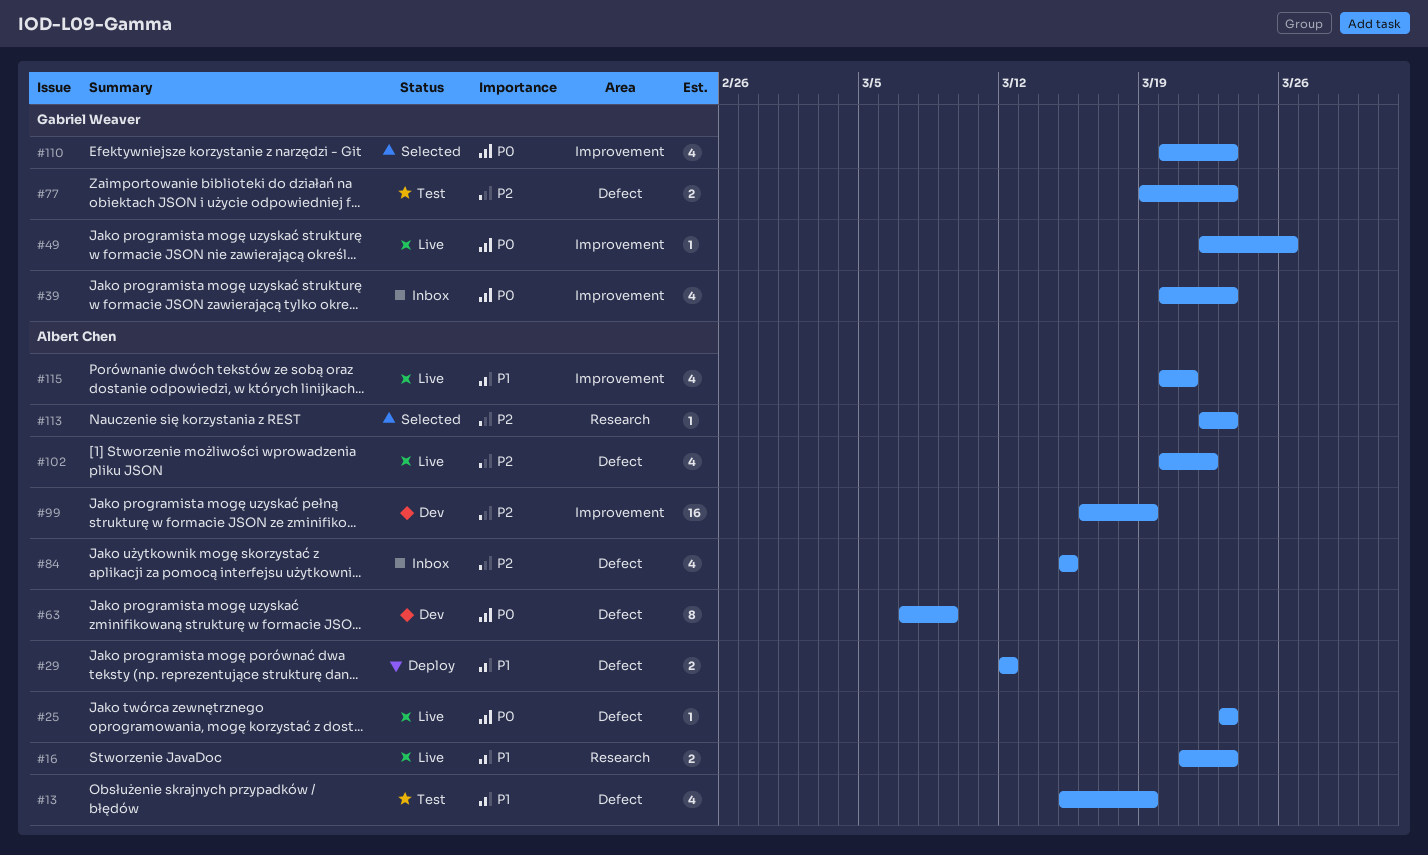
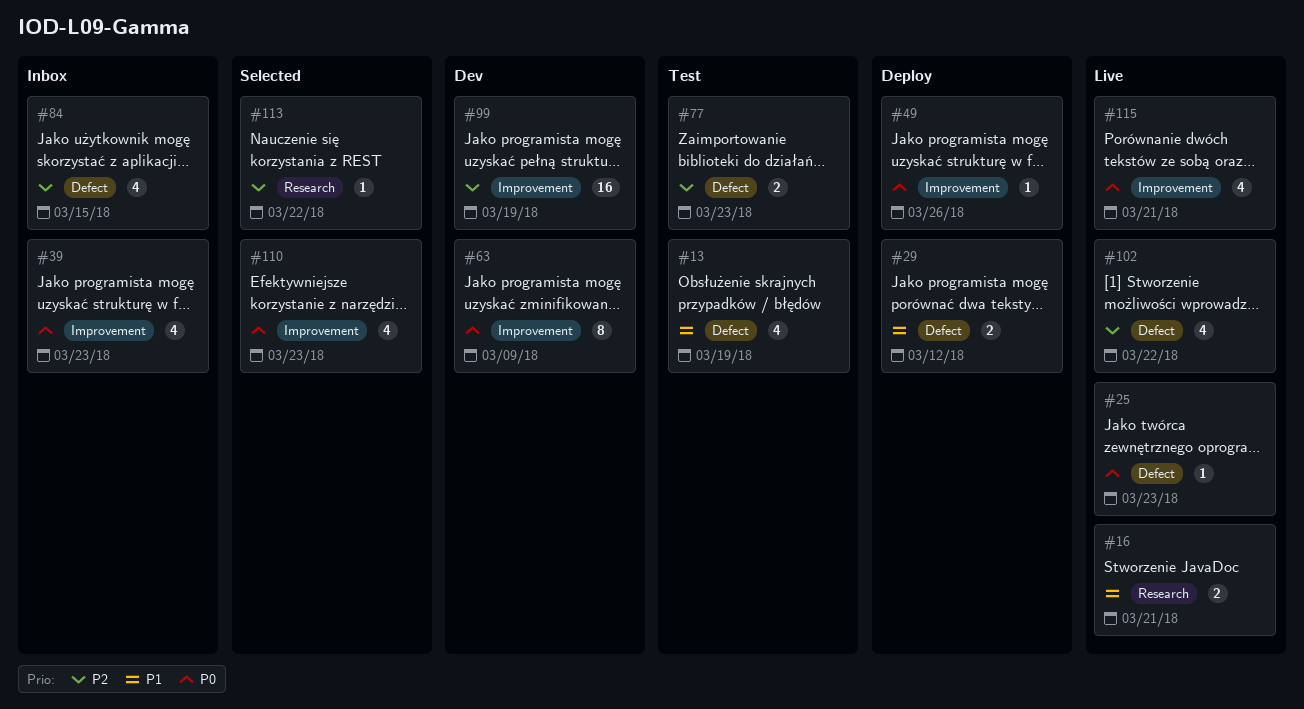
#16, due: Mar 23 -> Mar 21
#49, status: Live -> Deploy
#63, label: Defect -> Improvement
#113, due: Mar 23 -> Mar 22
#115, priority: P1 -> P0

